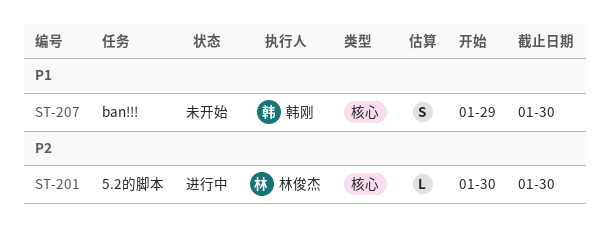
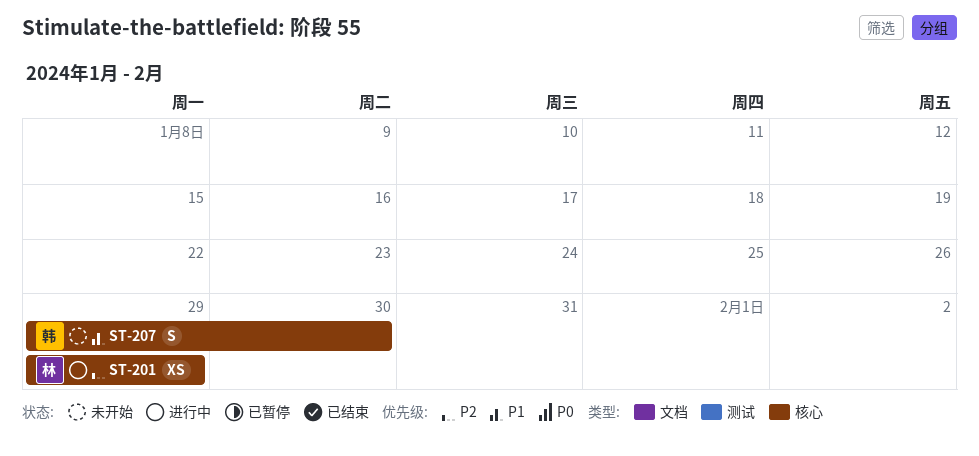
ST-201, estimate: L -> XS
ST-201, start: Jan 30 -> Jan 29
ST-201, due: Jan 30 -> Jan 29

